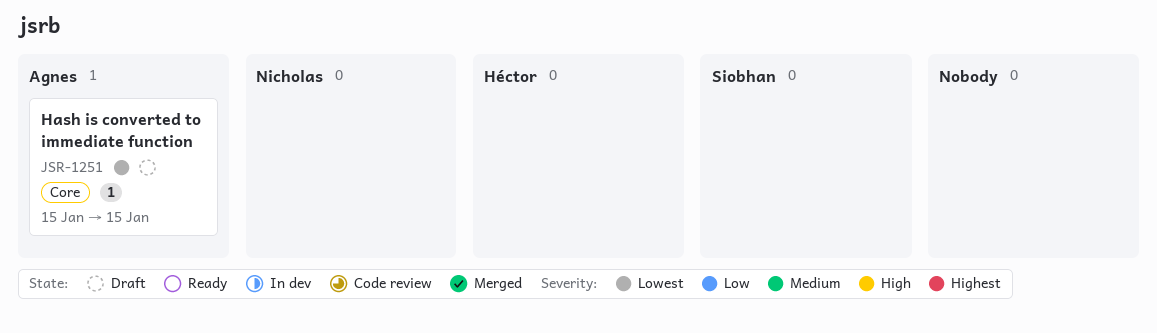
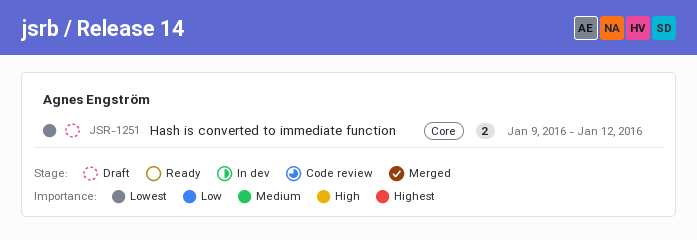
JSR-1251, estimate: 1 -> 2
JSR-1251, start: Jan 15 -> Jan 9
JSR-1251, due: Jan 15 -> Jan 12

